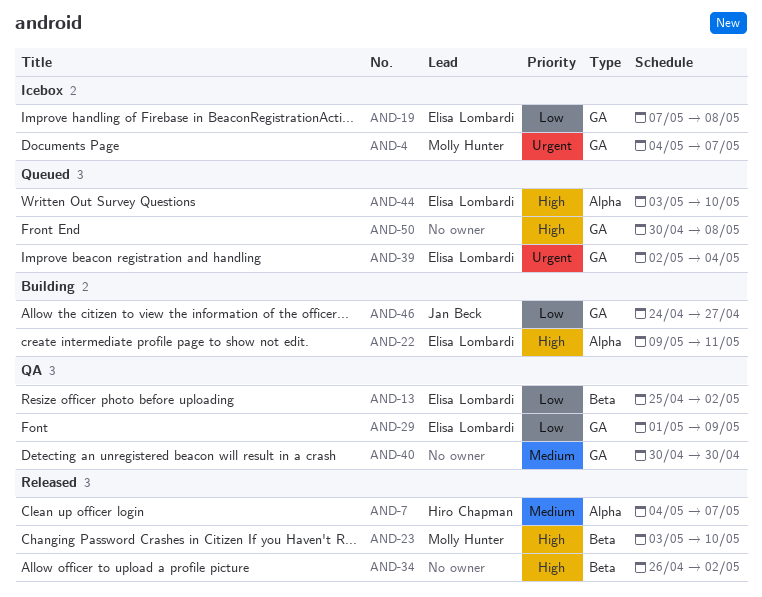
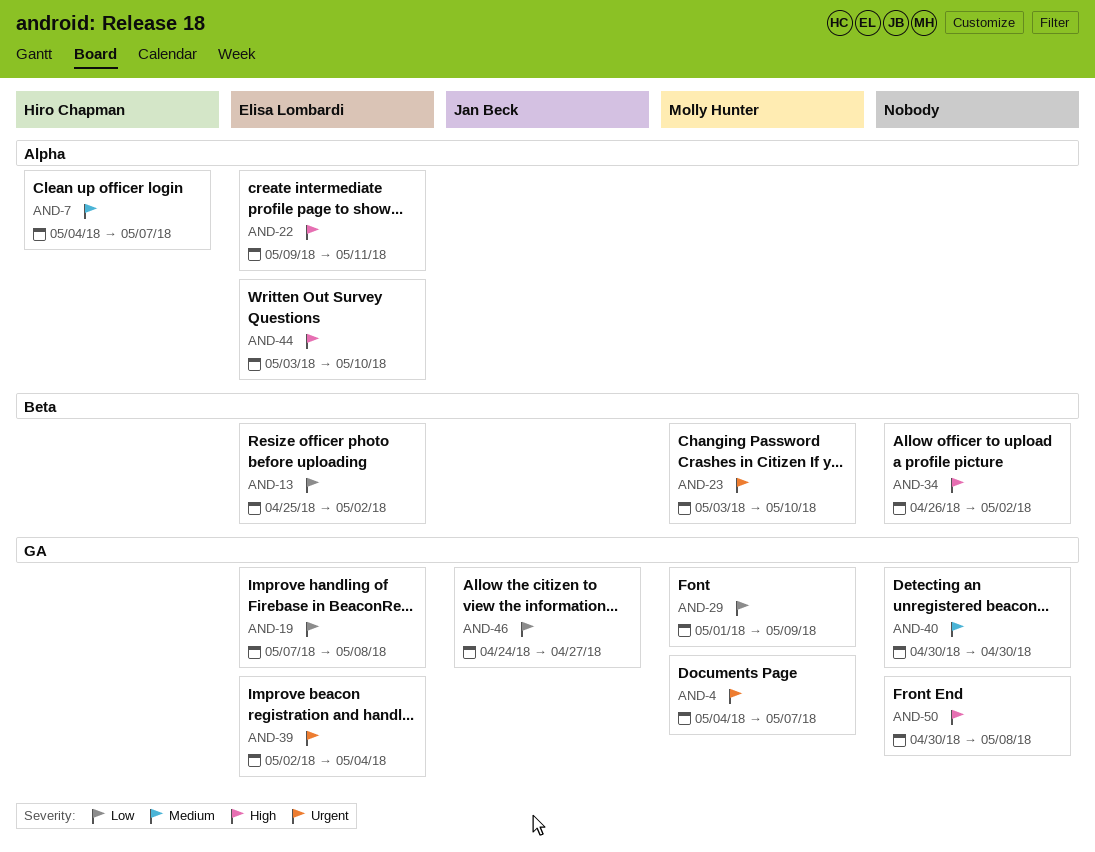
AND-23, priority: High -> Urgent
AND-29, owner: Elisa Lombardi -> Molly Hunter

